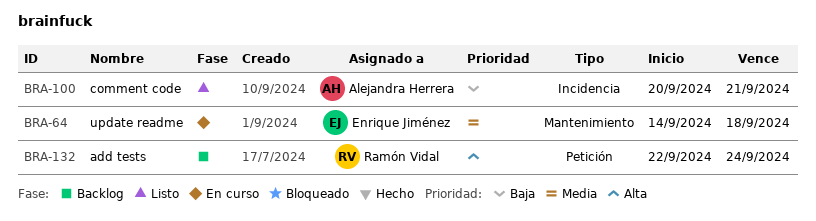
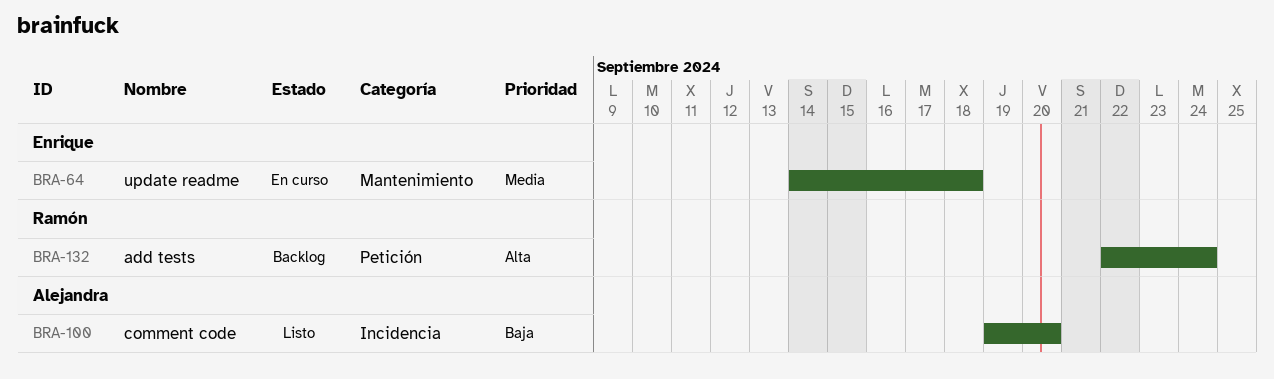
BRA-100, start: Sep 20 -> Sep 19
BRA-100, due: Sep 21 -> Sep 20

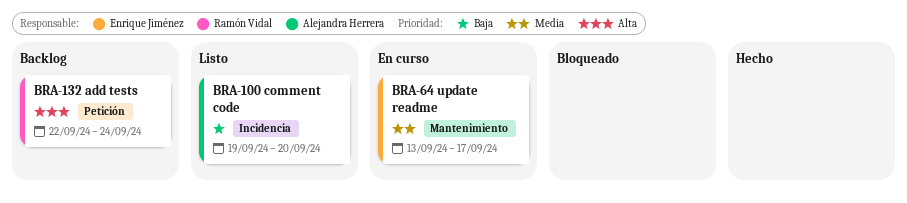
BRA-64, start: Sep 14 -> Sep 13
BRA-64, due: Sep 18 -> Sep 17

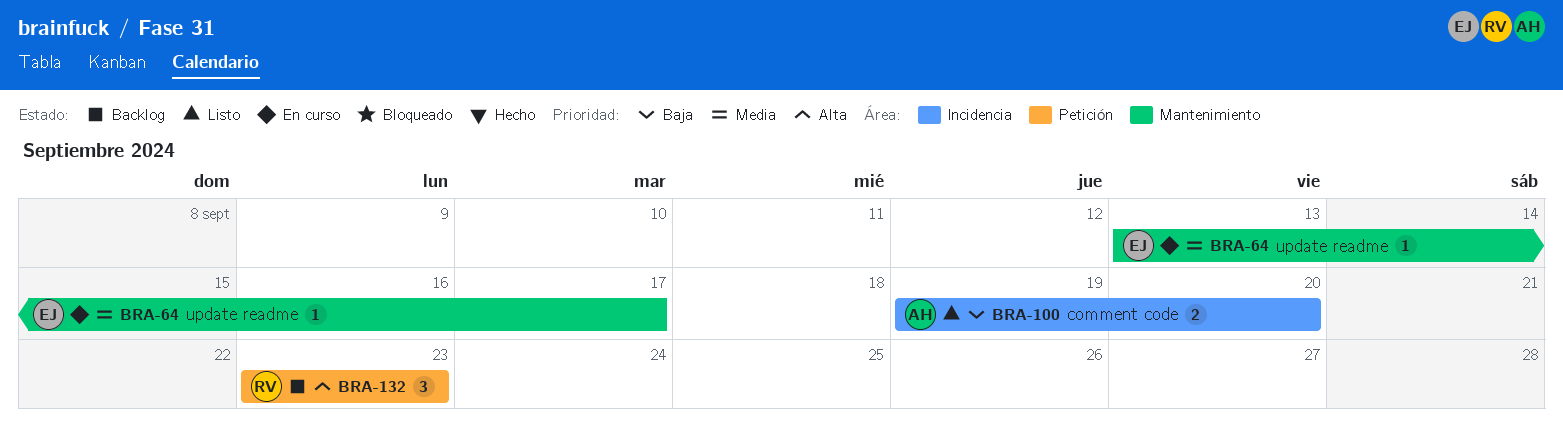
BRA-132, start: Sep 22 -> Sep 23
BRA-132, due: Sep 24 -> Sep 23

